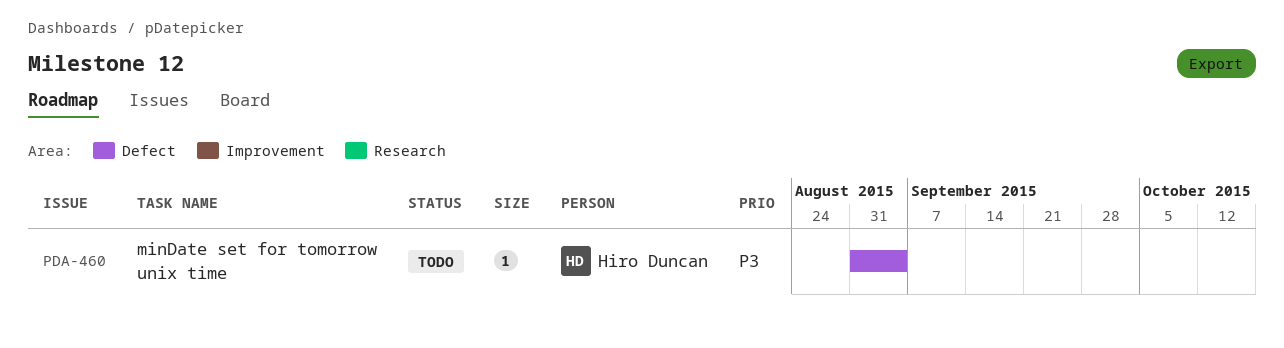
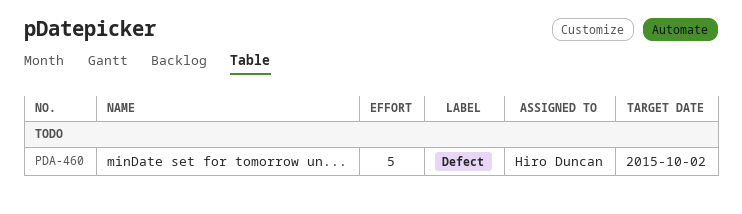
PDA-460, estimate: 1 -> 5
PDA-460, due: Sep 4 -> Oct 2

